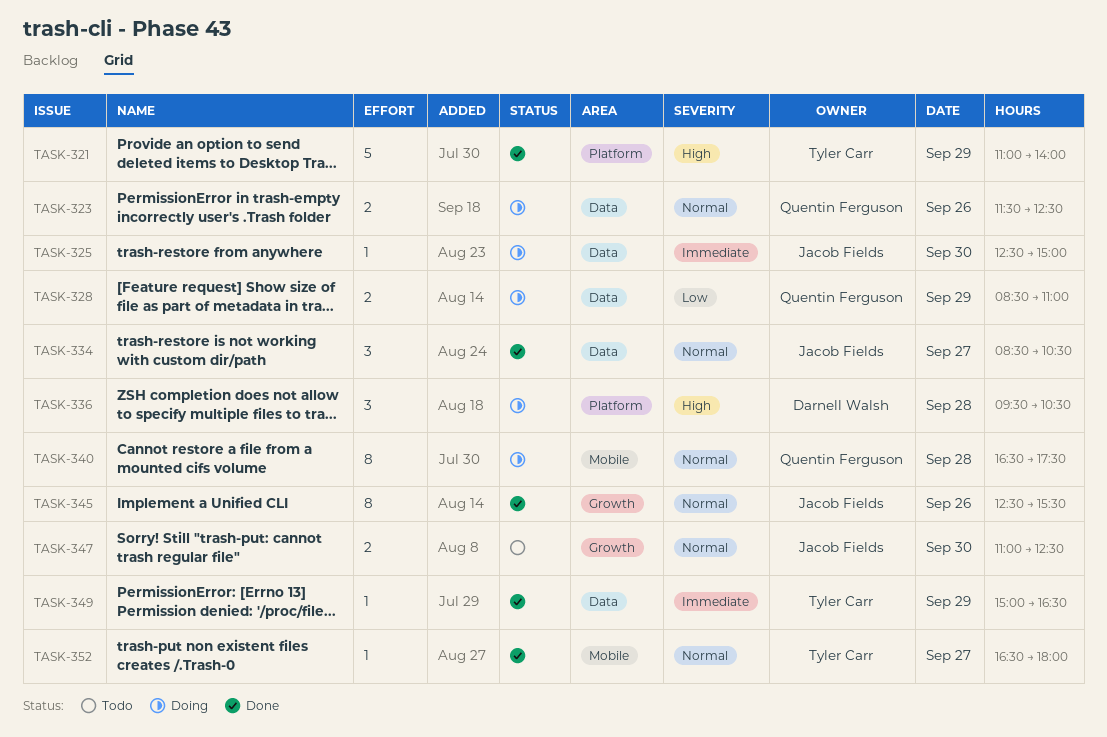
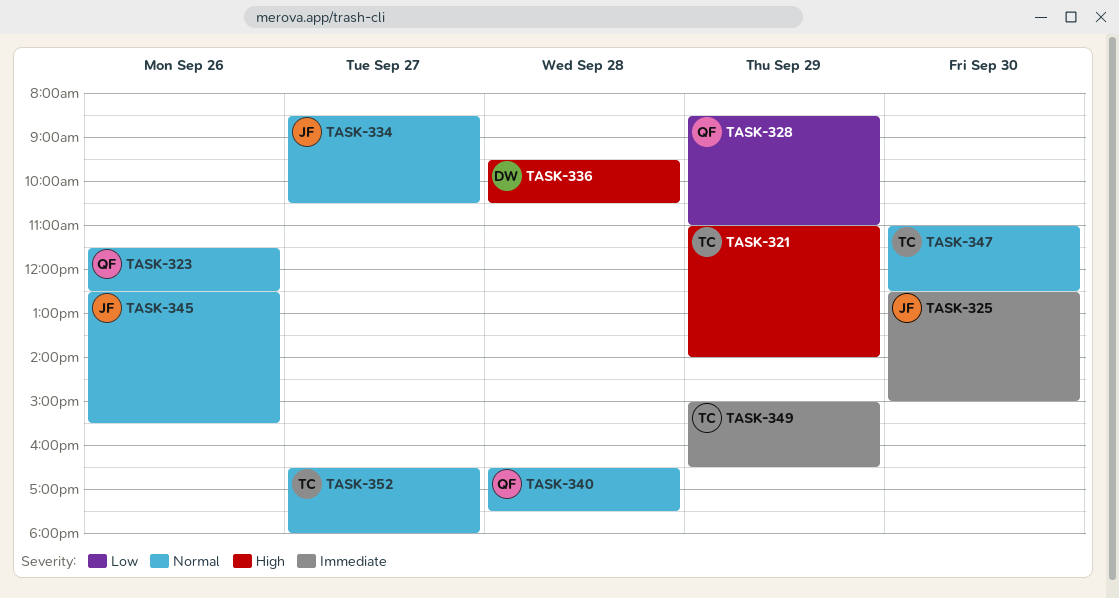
TASK-347, owner: Jacob Fields -> Tyler Carr

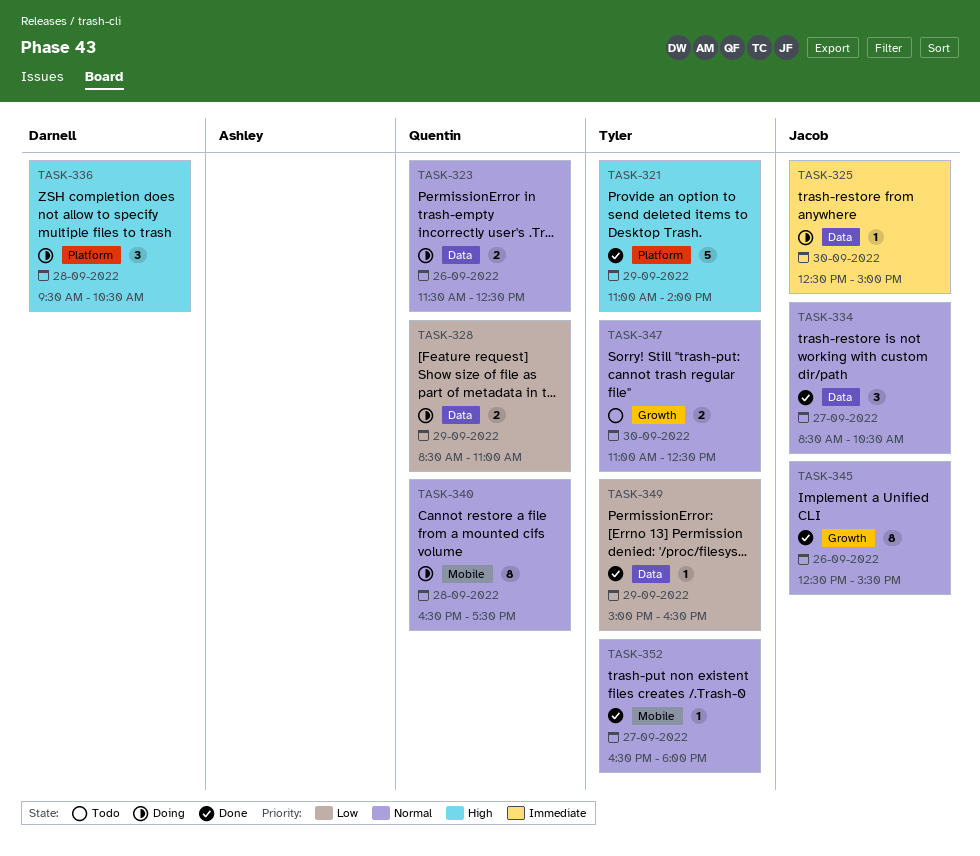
TASK-349, priority: Immediate -> Low

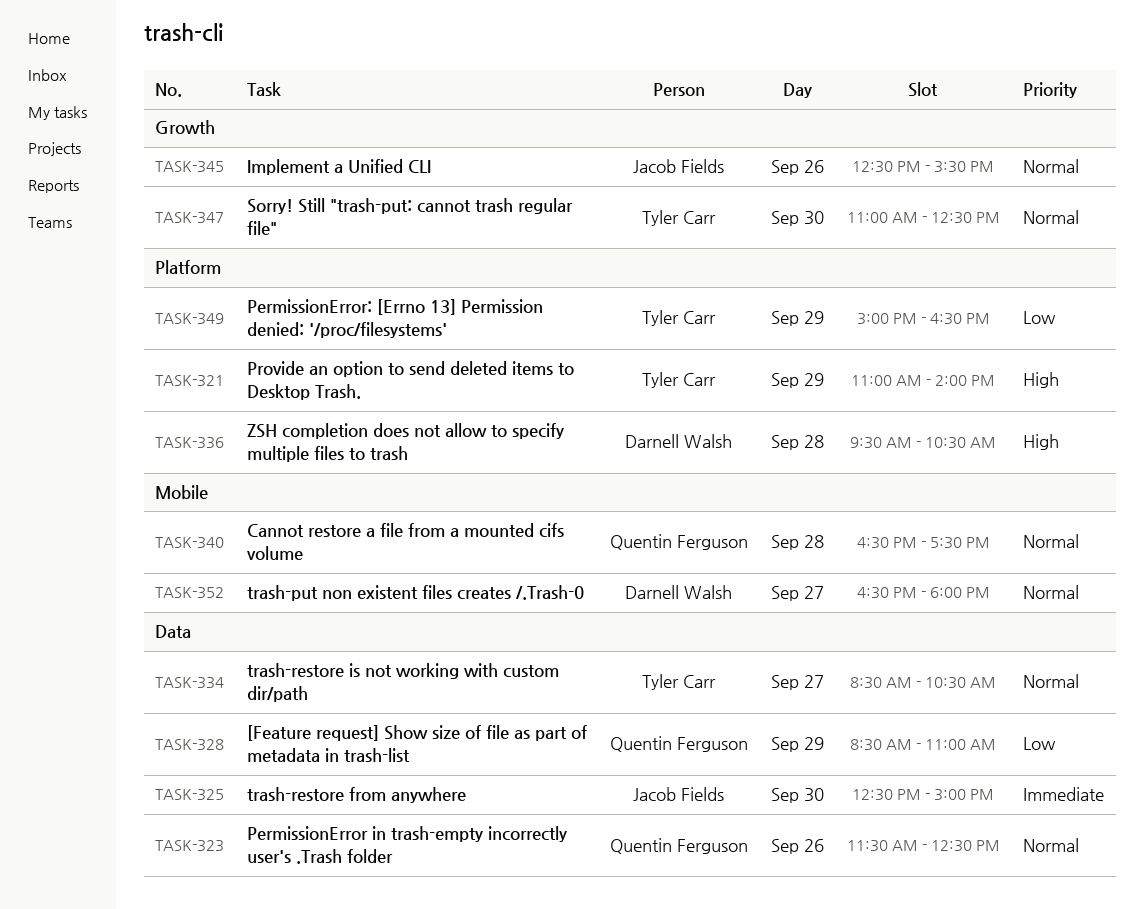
TASK-334, owner: Jacob Fields -> Tyler Carr
TASK-349, label: Data -> Platform
TASK-352, owner: Tyler Carr -> Darnell Walsh

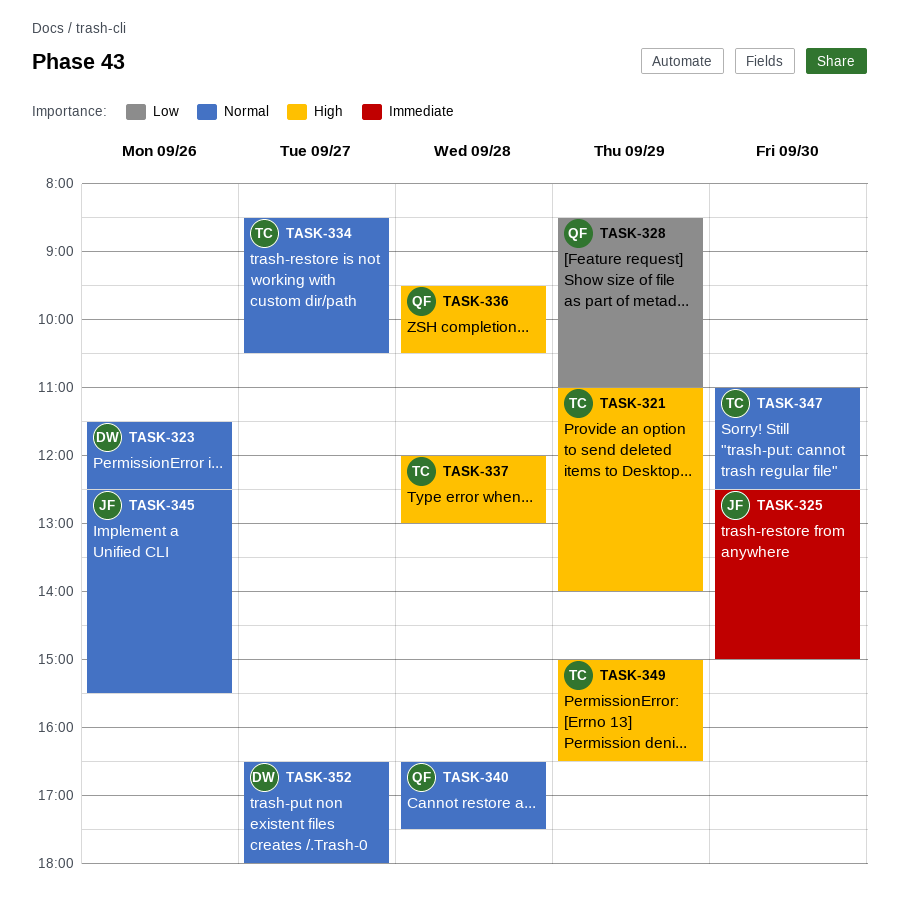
TASK-323, owner: Quentin Ferguson -> Darnell Walsh
TASK-336, owner: Darnell Walsh -> Quentin Ferguson
TASK-337: none -> present
TASK-349, priority: Low -> High

